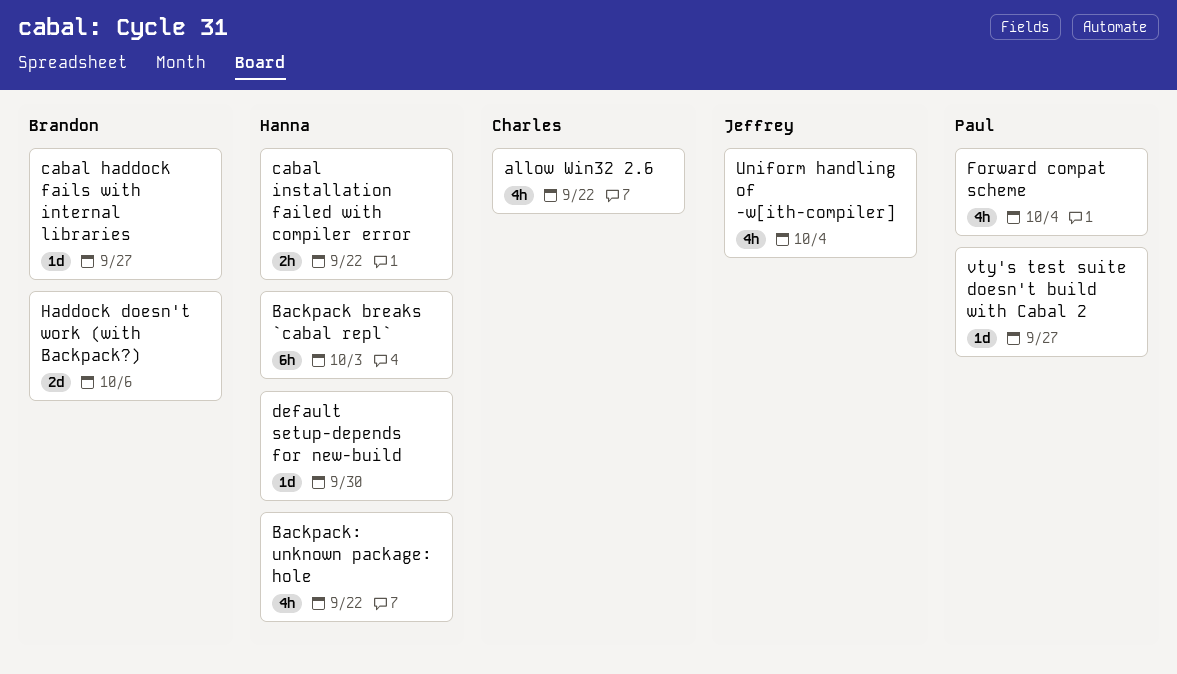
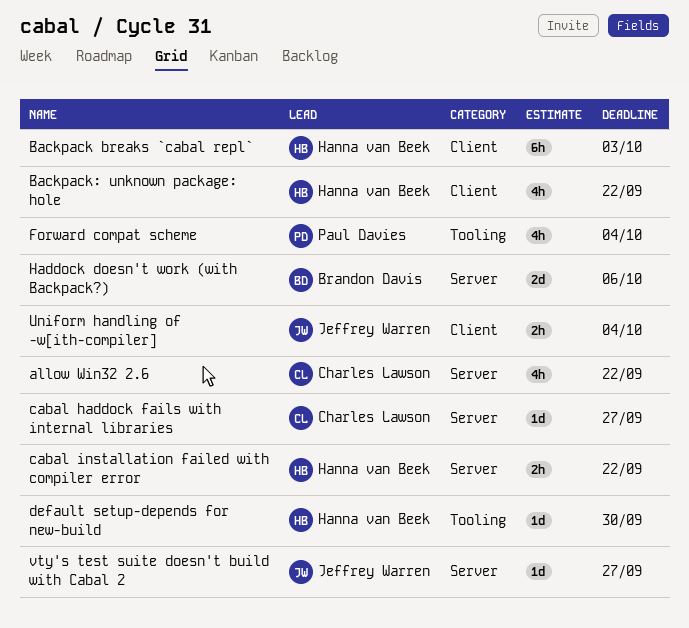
cabal haddock fails with internal libraries, owner: Brandon Davis -> Charles Lawson
Uniform handling of -w[ith-compiler], estimate: 4h -> 2h
vty's test suite doesn't build with Cabal 2, owner: Paul Davies -> Jeffrey Warren

